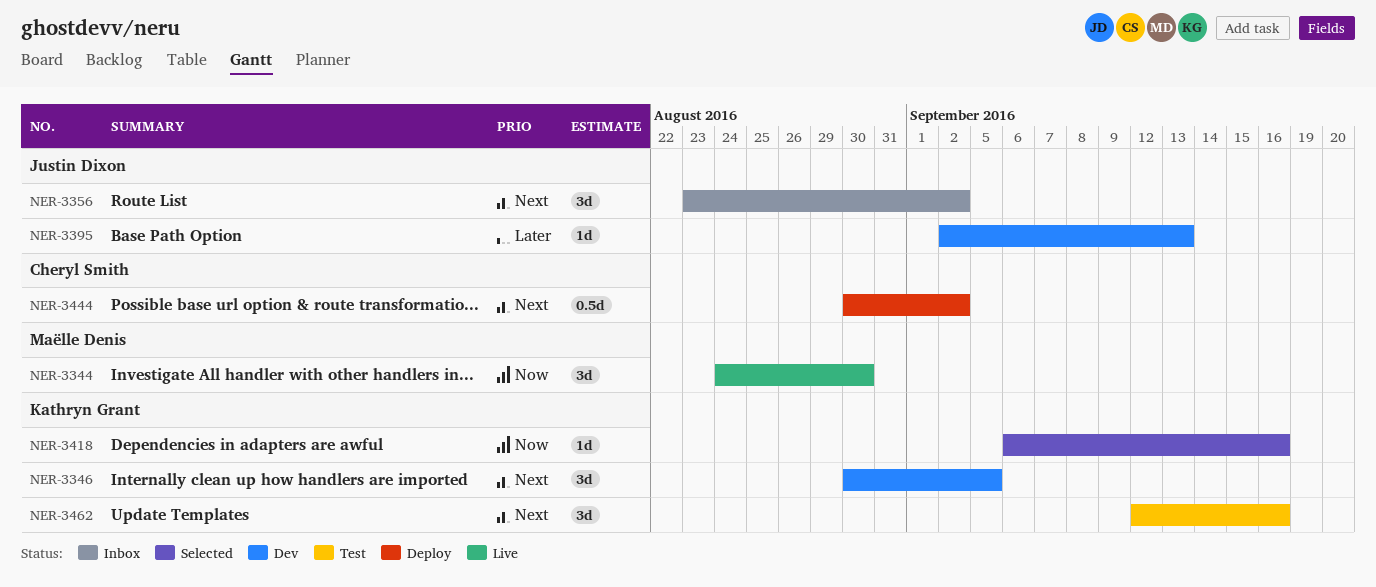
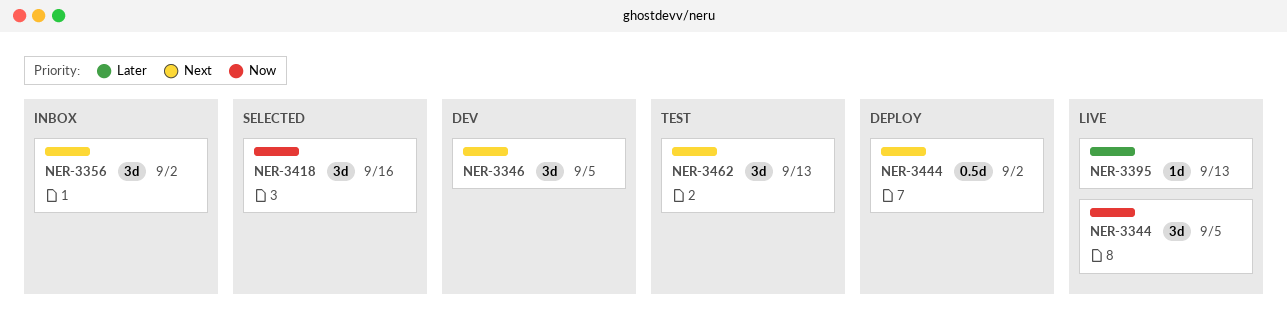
NER-3344, due: Aug 30 -> Sep 5
NER-3395, status: Dev -> Live
NER-3418, estimate: 1d -> 3d
NER-3462, due: Sep 16 -> Sep 13

